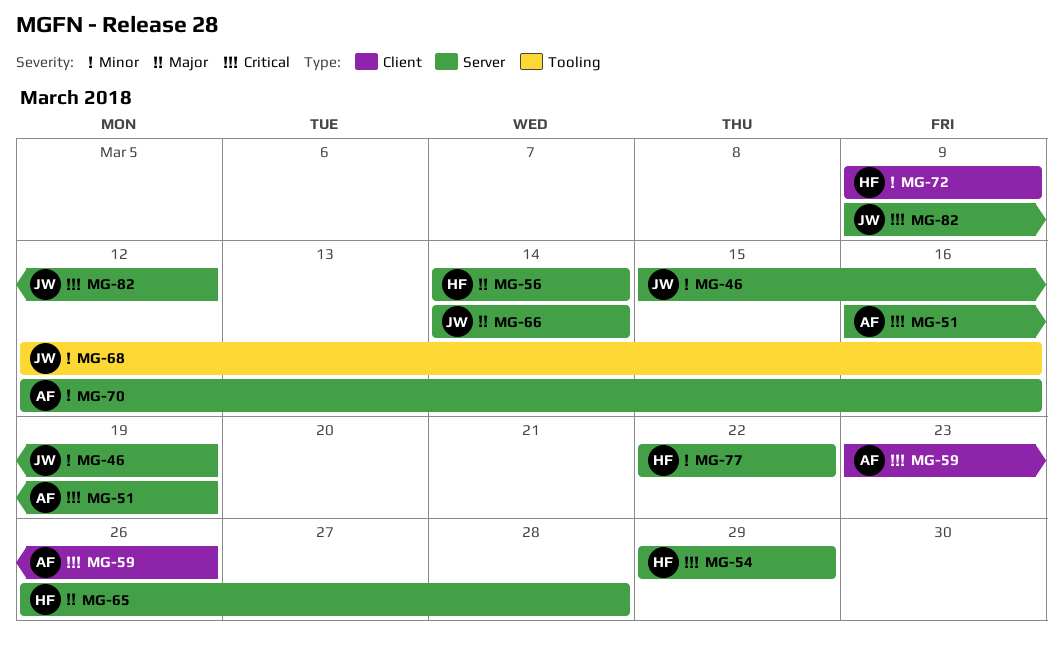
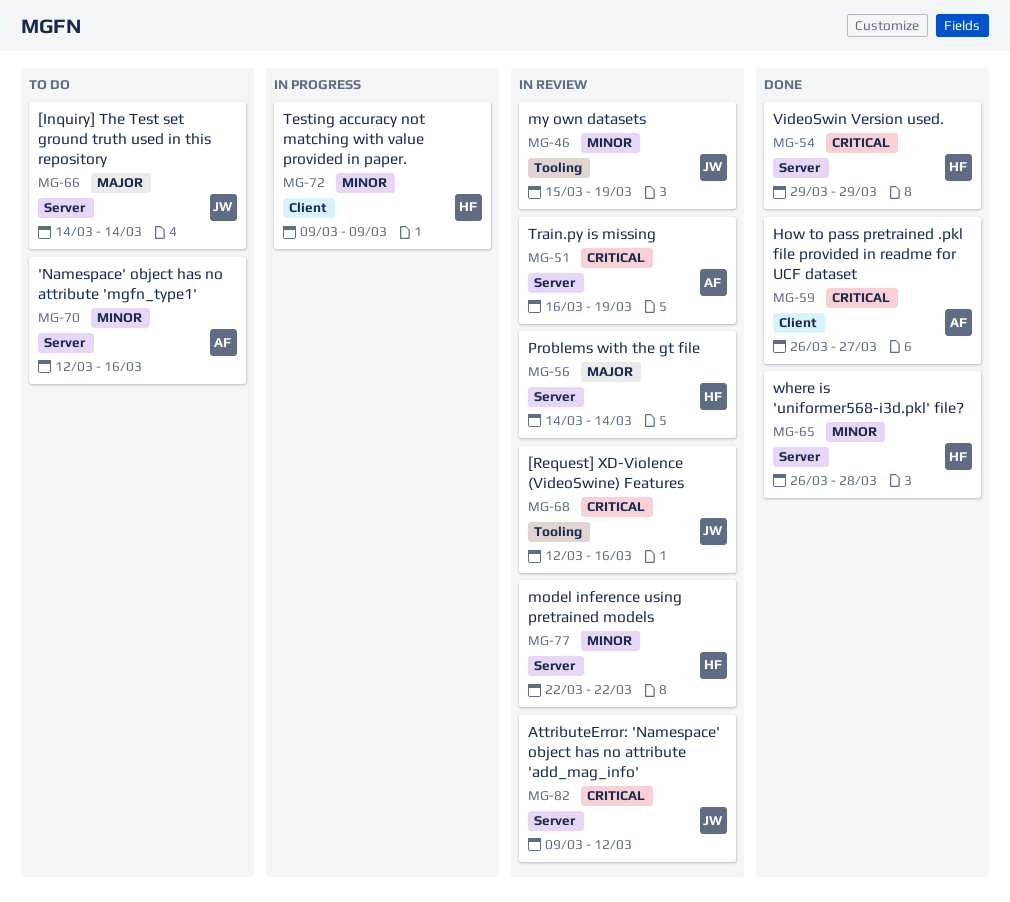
MG-46, label: Server -> Tooling
MG-59, start: Mar 23 -> Mar 26
MG-59, due: Mar 26 -> Mar 27
MG-65, priority: Major -> Minor
MG-68, priority: Minor -> Critical

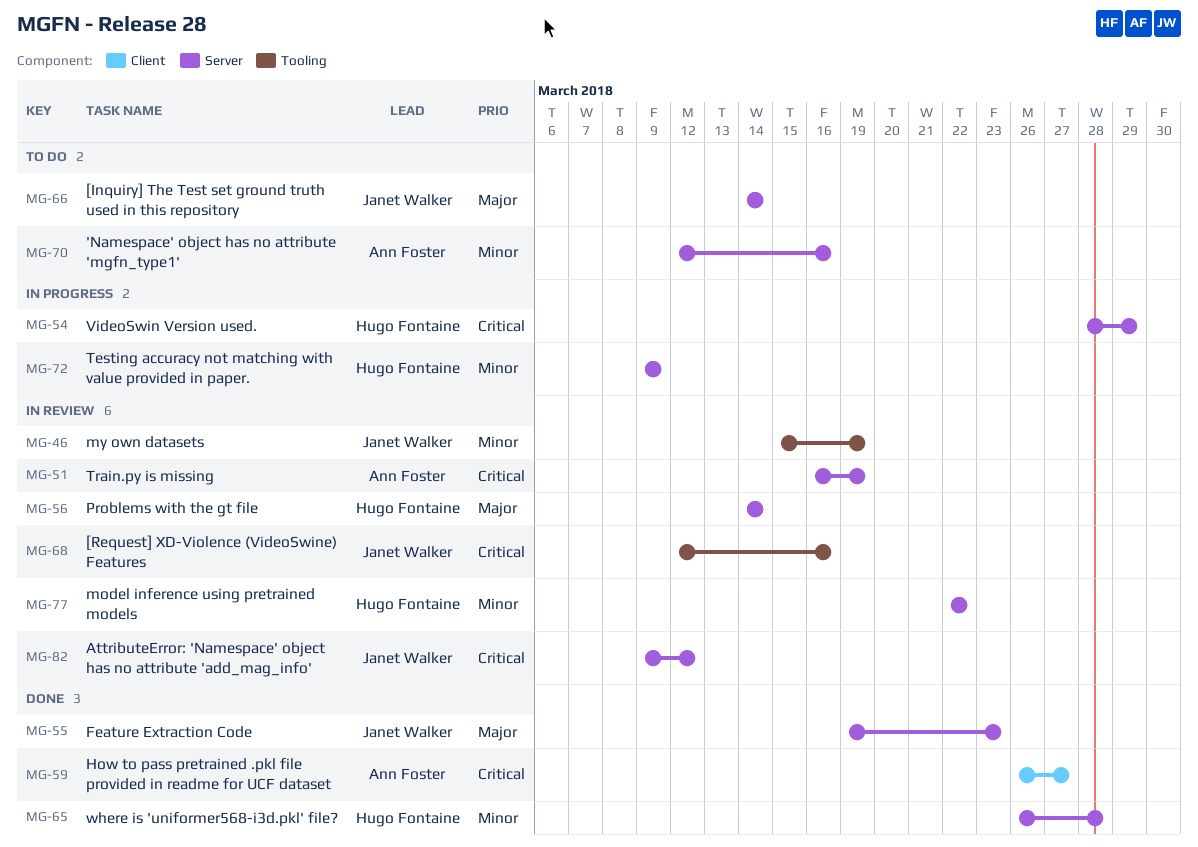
MG-54, status: Done -> In progress
MG-54, start: Mar 29 -> Mar 28
MG-55: none -> present
MG-72, label: Client -> Server

